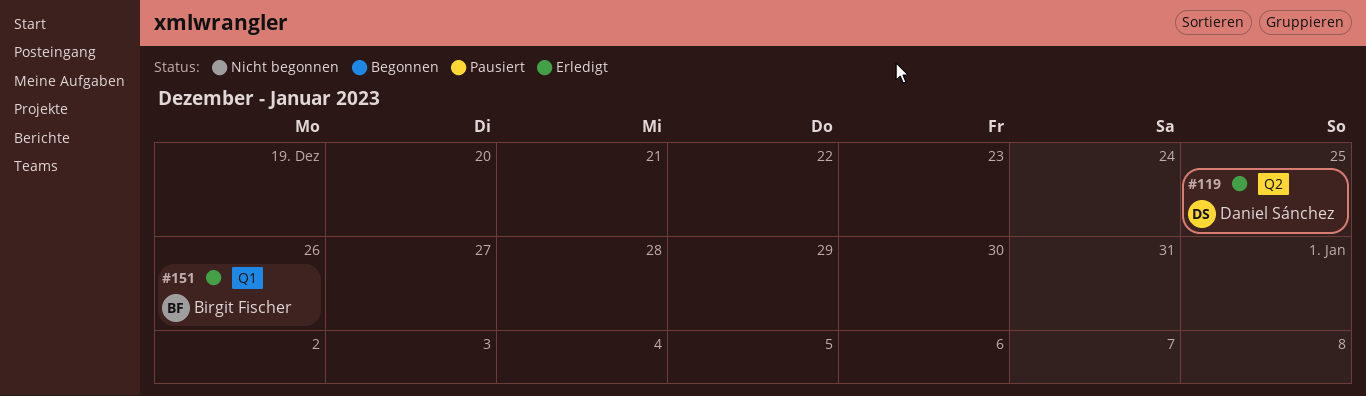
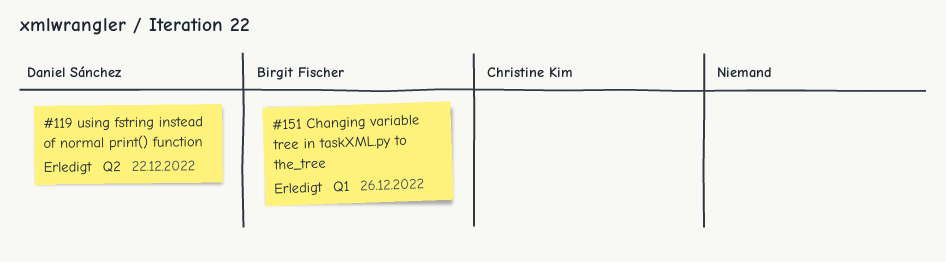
#119, due: Dec 25 -> Dec 22

